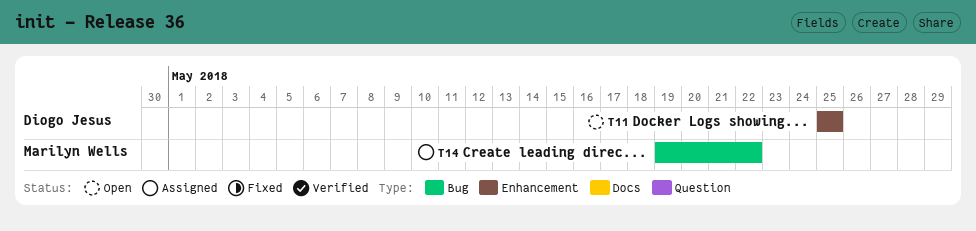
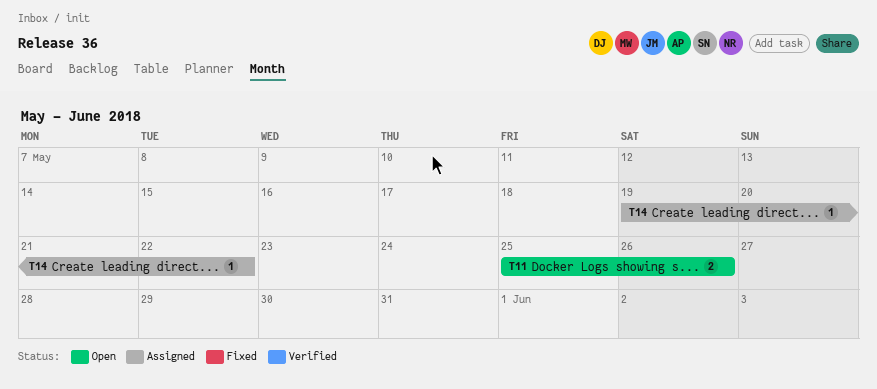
T11, due: May 25 -> May 26

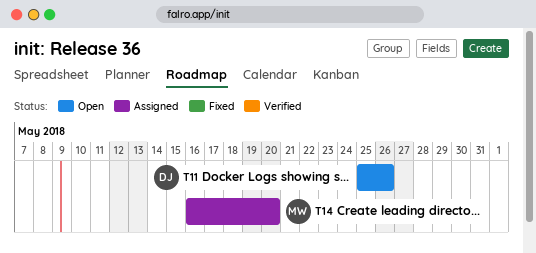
T14, start: May 19 -> May 16
T14, due: May 22 -> May 20

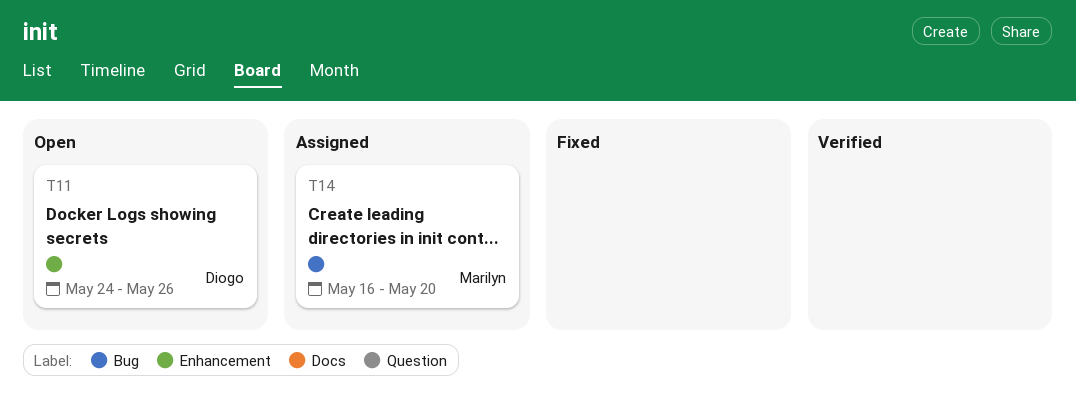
T11, start: May 25 -> May 24

